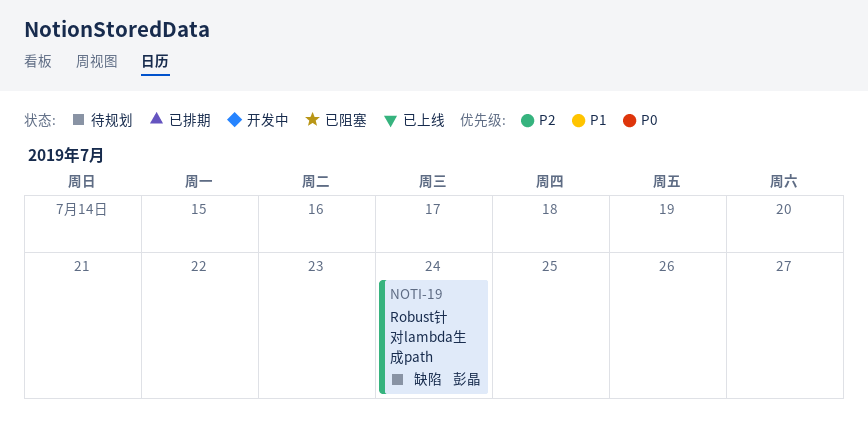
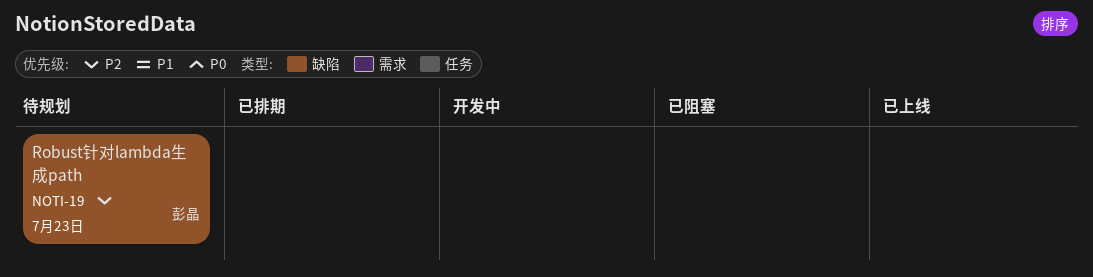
NOTI-19, due: Jul 24 -> Jul 23

